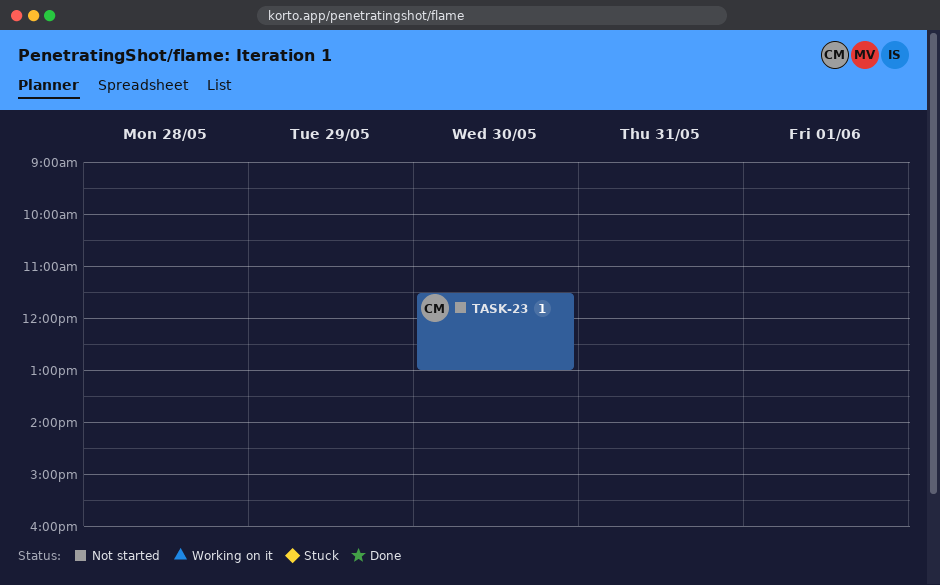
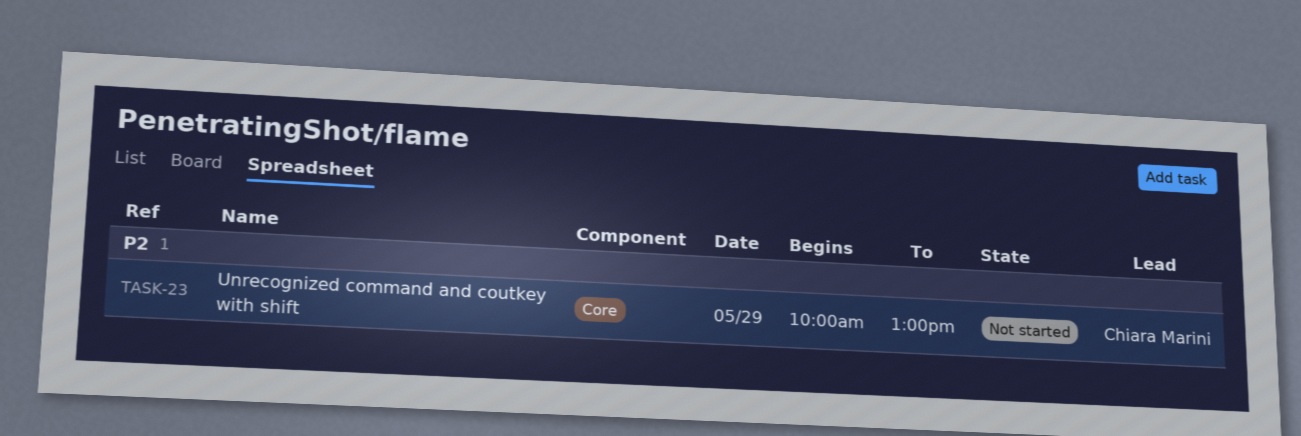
TASK-23, day: May 30 -> May 29
TASK-23, begins: 11:30 -> 10:00

